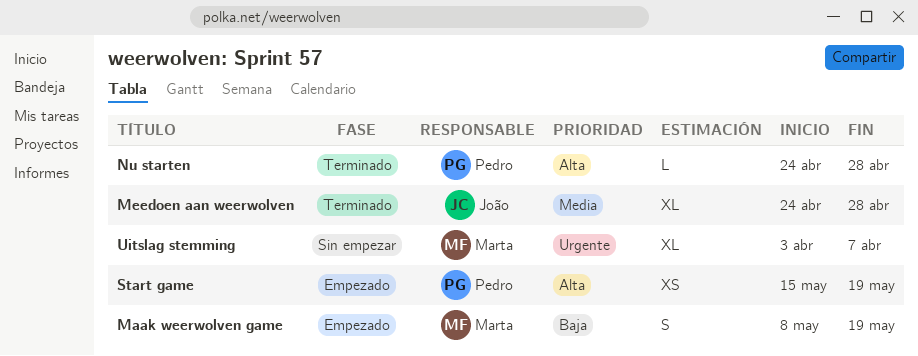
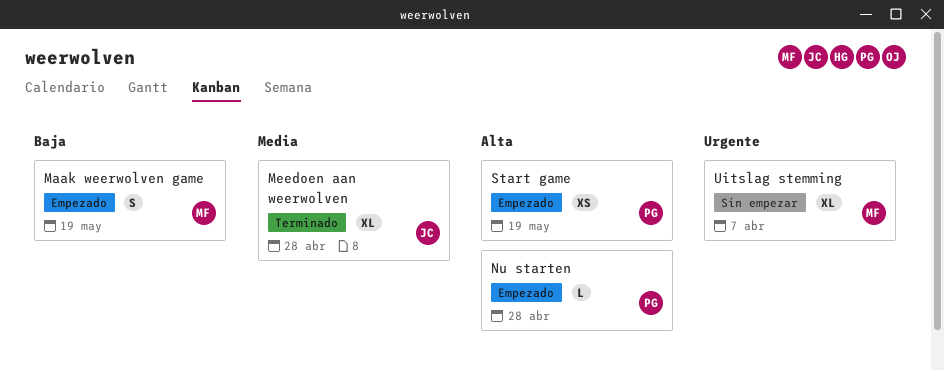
Nu starten, status: Terminado -> Empezado

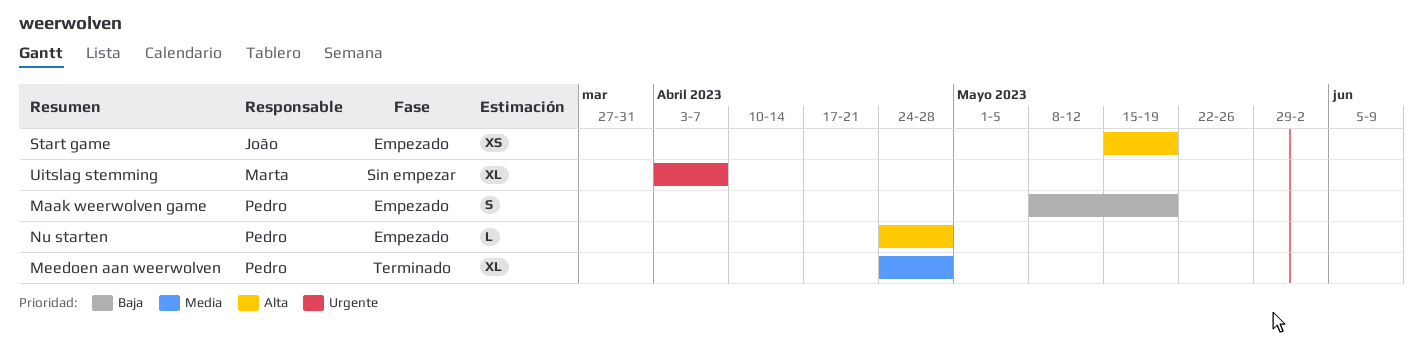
Maak weerwolven game, owner: Marta -> Pedro
Meedoen aan weerwolven, owner: João -> Pedro
Start game, owner: Pedro -> João

